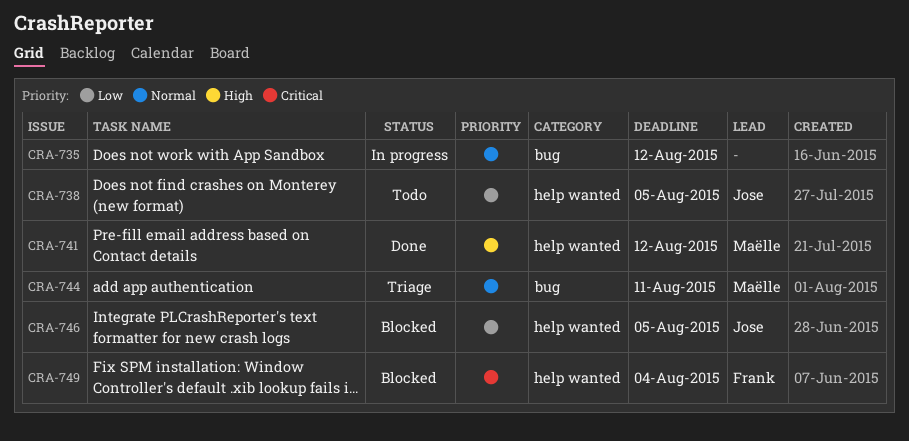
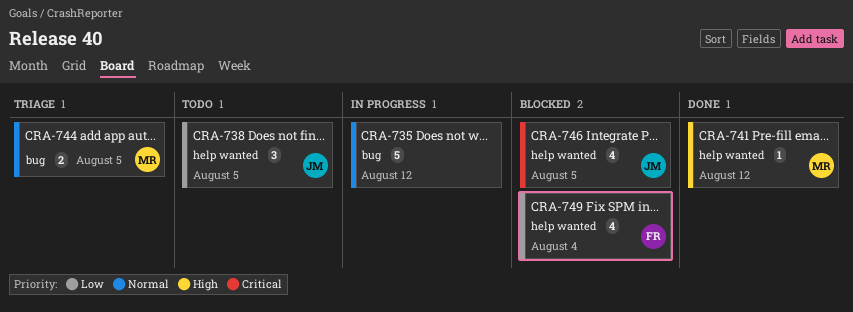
CRA-744, due: Aug 11 -> Aug 5
CRA-746, priority: Low -> Critical
CRA-749, priority: Critical -> Low

